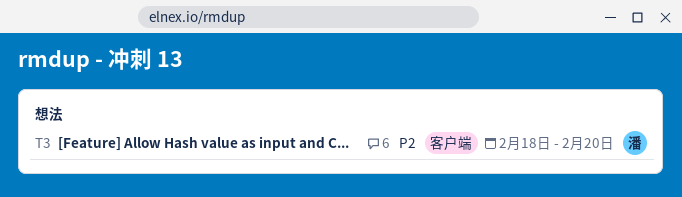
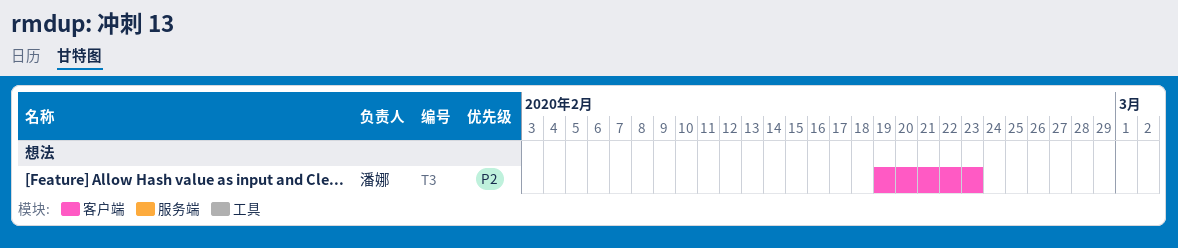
T3, start: Feb 18 -> Feb 19
T3, due: Feb 20 -> Feb 23

